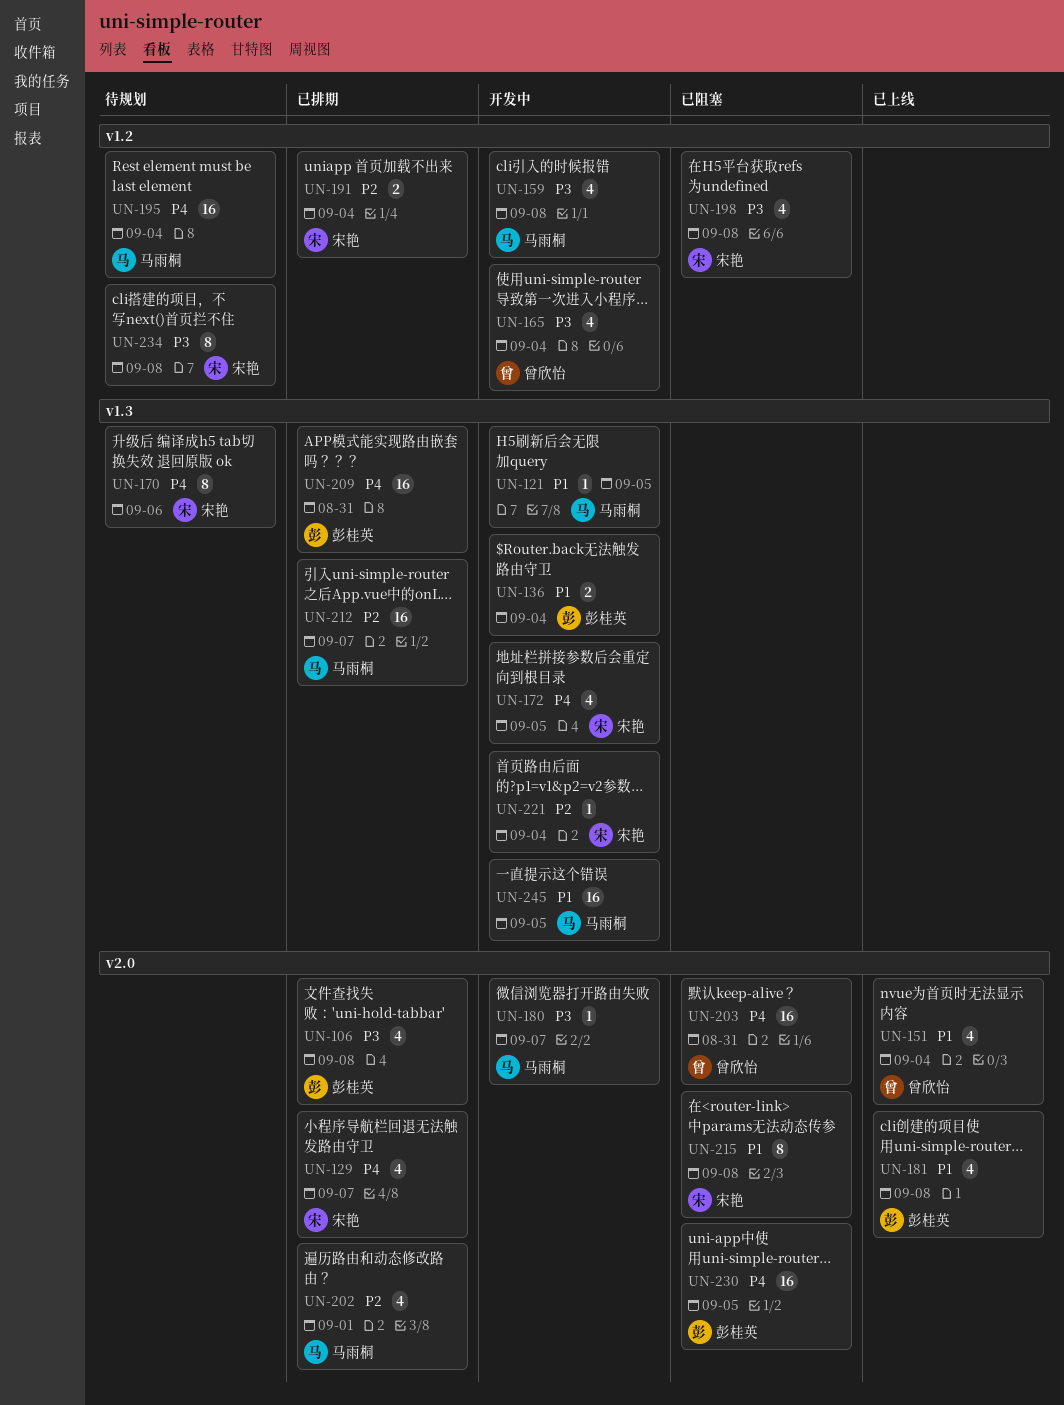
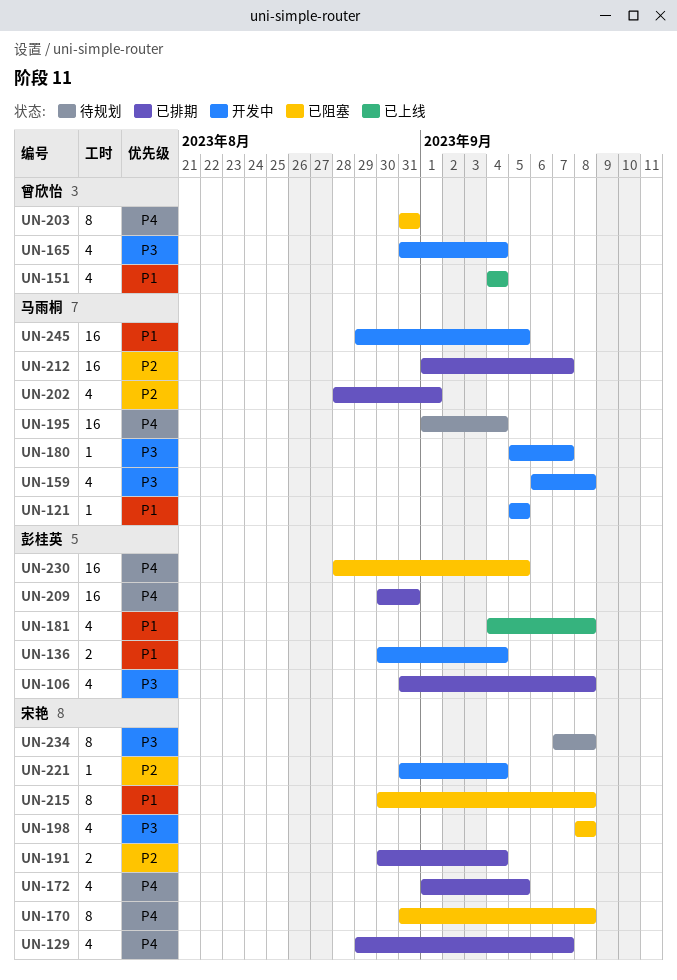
UN-170, status: 待规划 -> 已阻塞
UN-170, due: Sep 6 -> Sep 8
UN-172, status: 开发中 -> 已排期
UN-203, estimate: 16 -> 8

